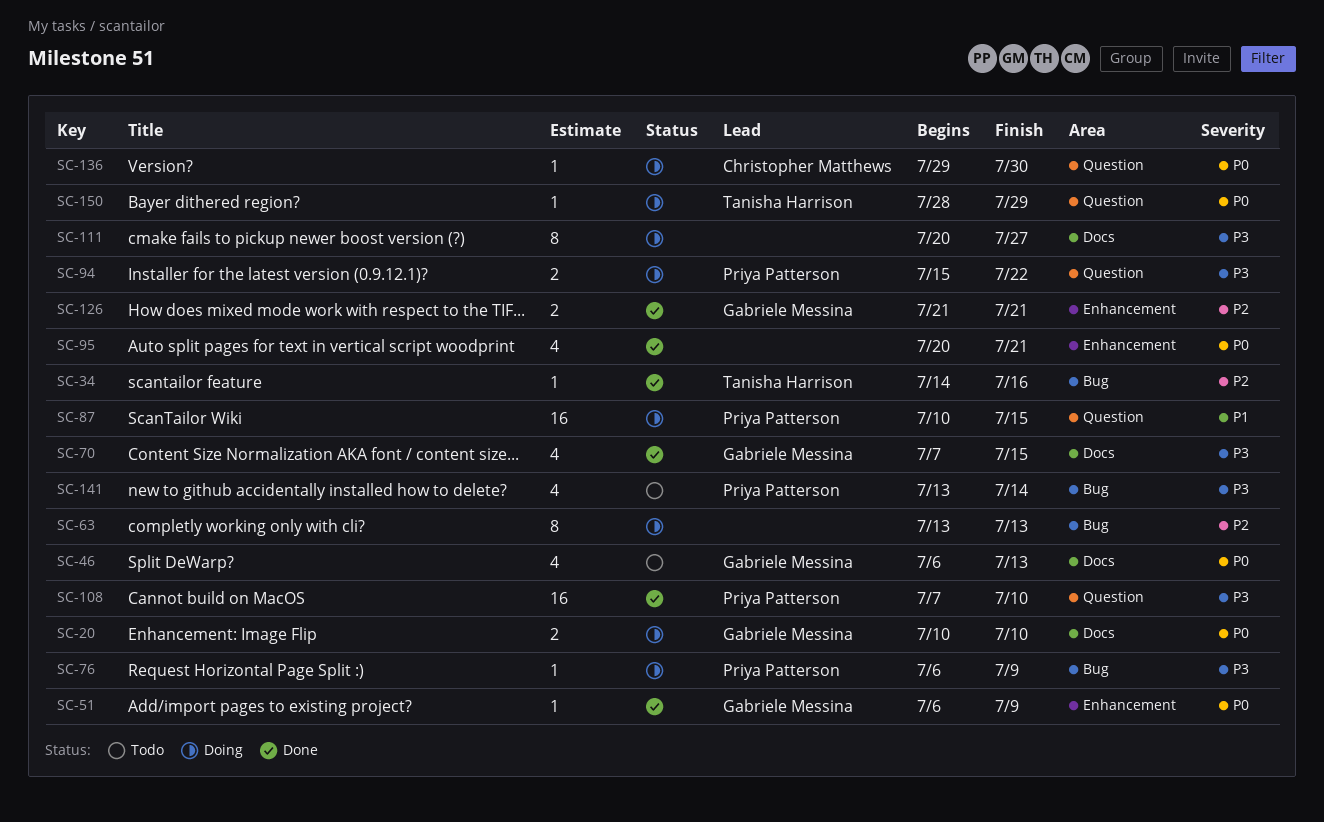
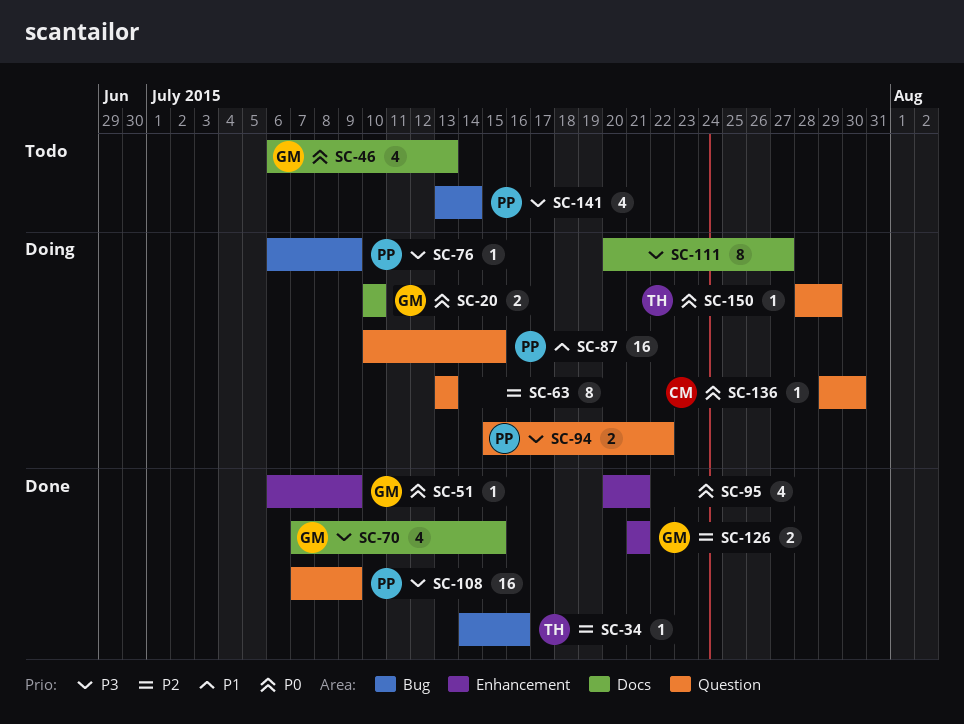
SC-63, label: Bug -> Question
SC-108, due: Jul 10 -> Jul 9

